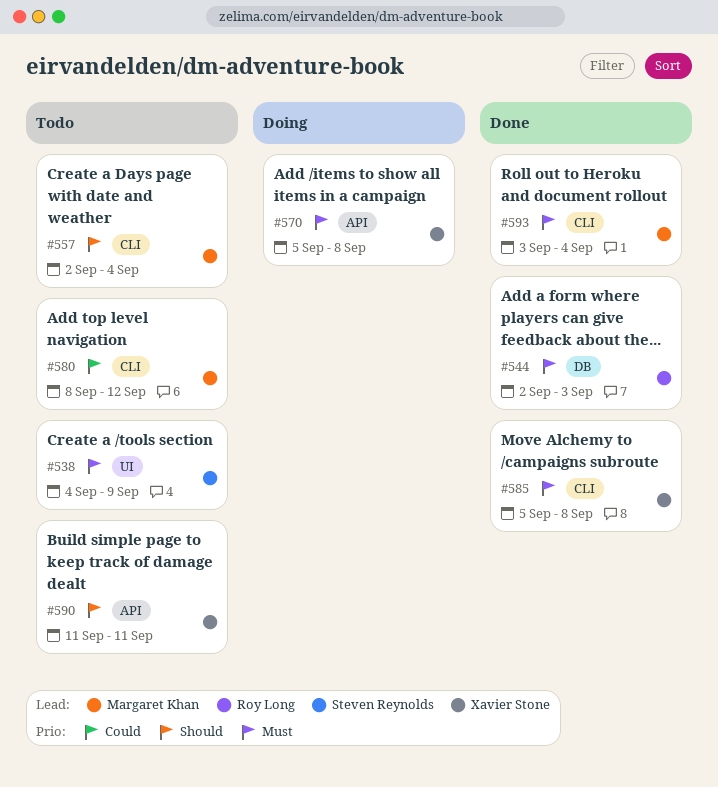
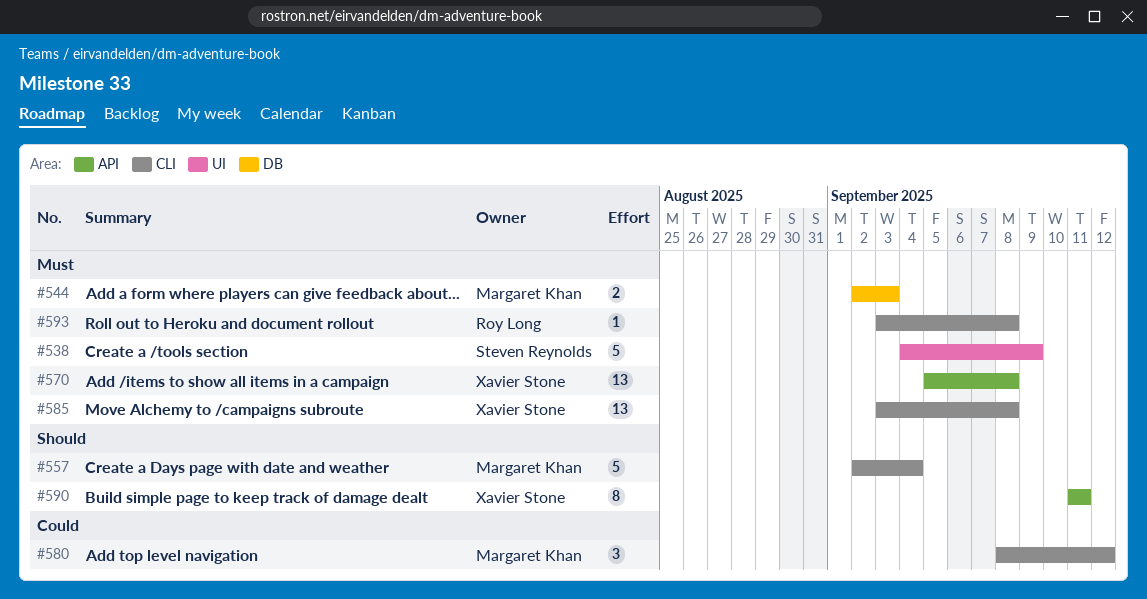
#544, owner: Roy Long -> Margaret Khan
#585, start: Sep 5 -> Sep 3
#593, owner: Margaret Khan -> Roy Long
#593, due: Sep 4 -> Sep 8

